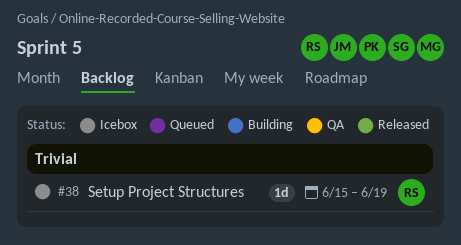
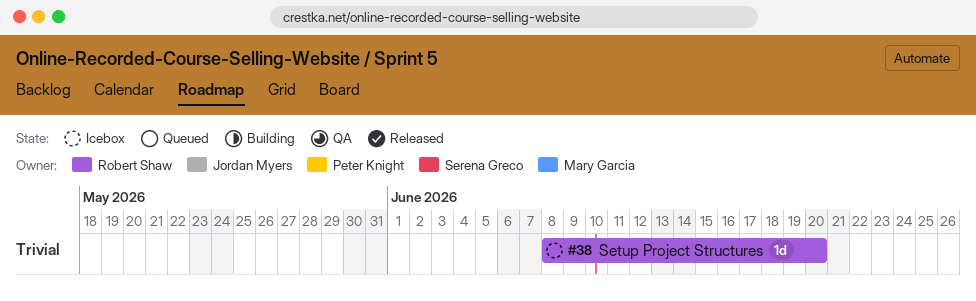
#38, start: Jun 15 -> Jun 8
#38, due: Jun 19 -> Jun 20

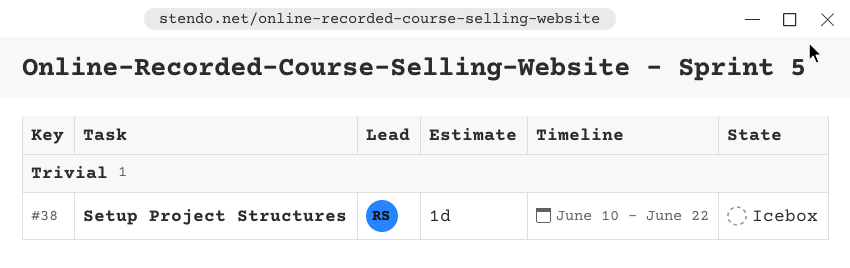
#38, start: Jun 8 -> Jun 10
#38, due: Jun 20 -> Jun 22

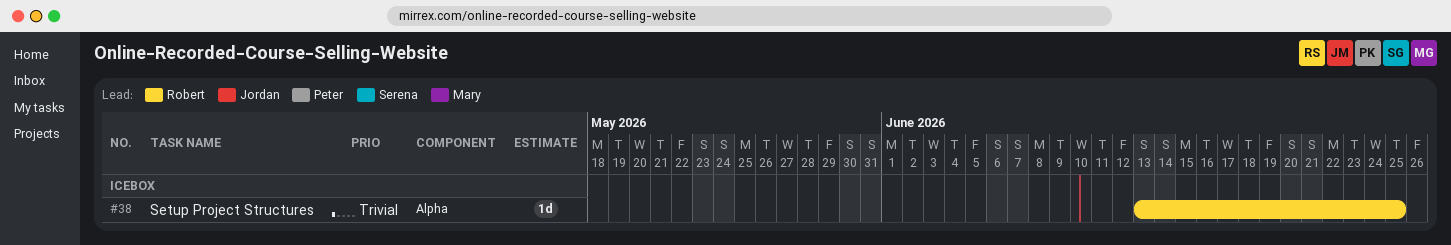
#38, start: Jun 10 -> Jun 13
#38, due: Jun 22 -> Jun 25

